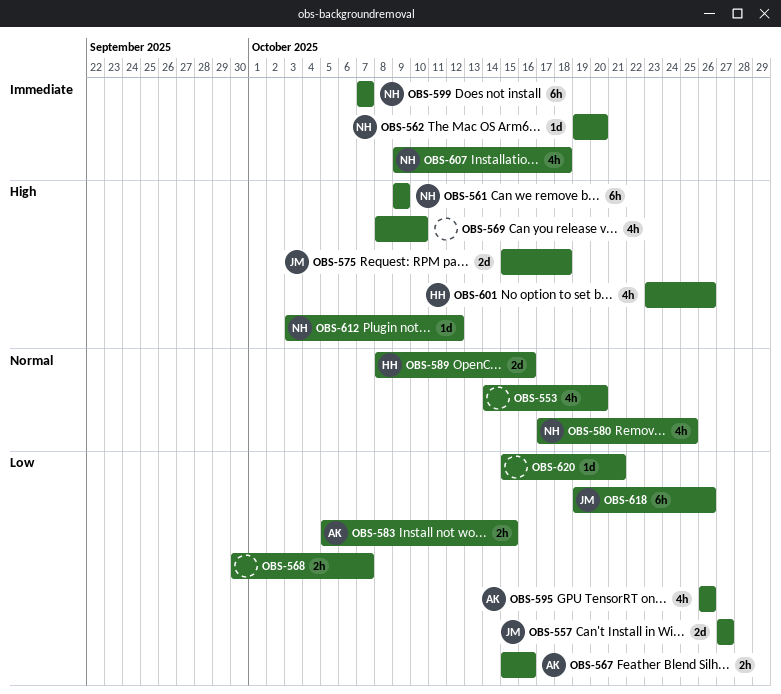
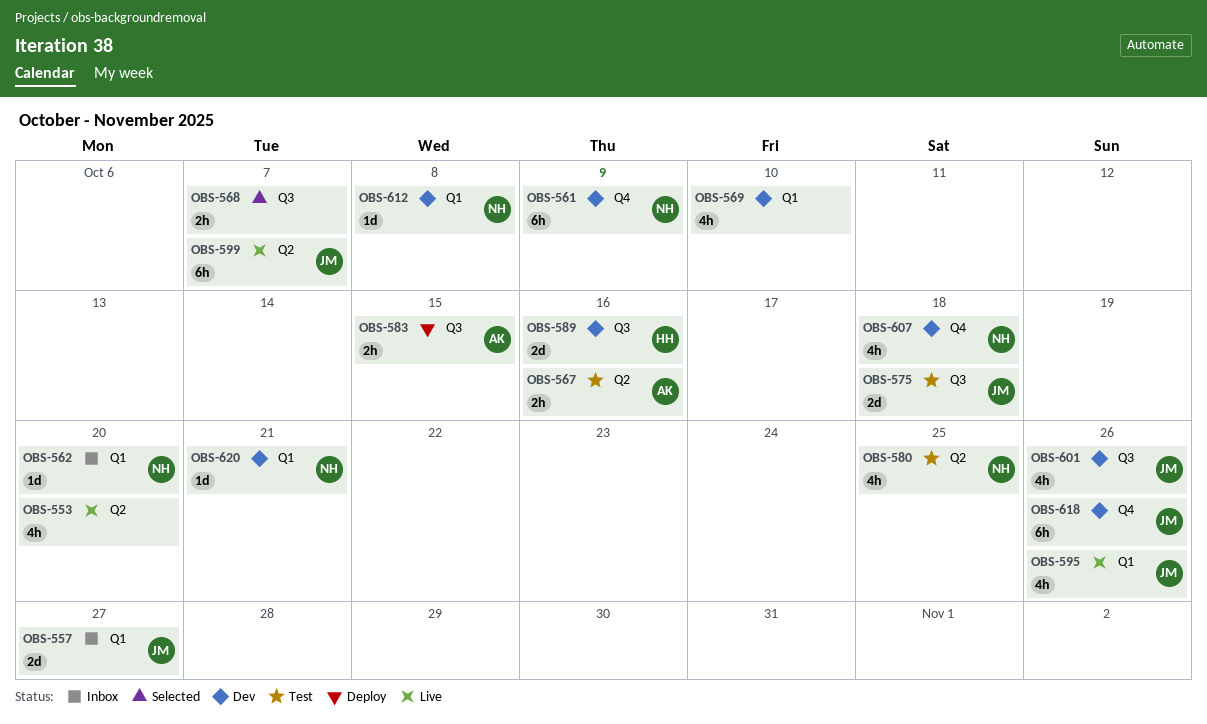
OBS-595, owner: AK -> JM
OBS-599, owner: NH -> JM
OBS-601, owner: HH -> JM
OBS-612, due: Oct 12 -> Oct 8
OBS-620, owner: none -> NH

